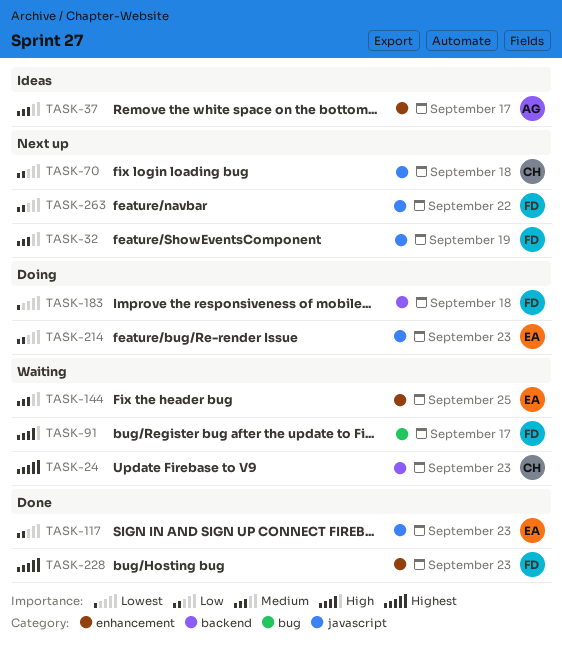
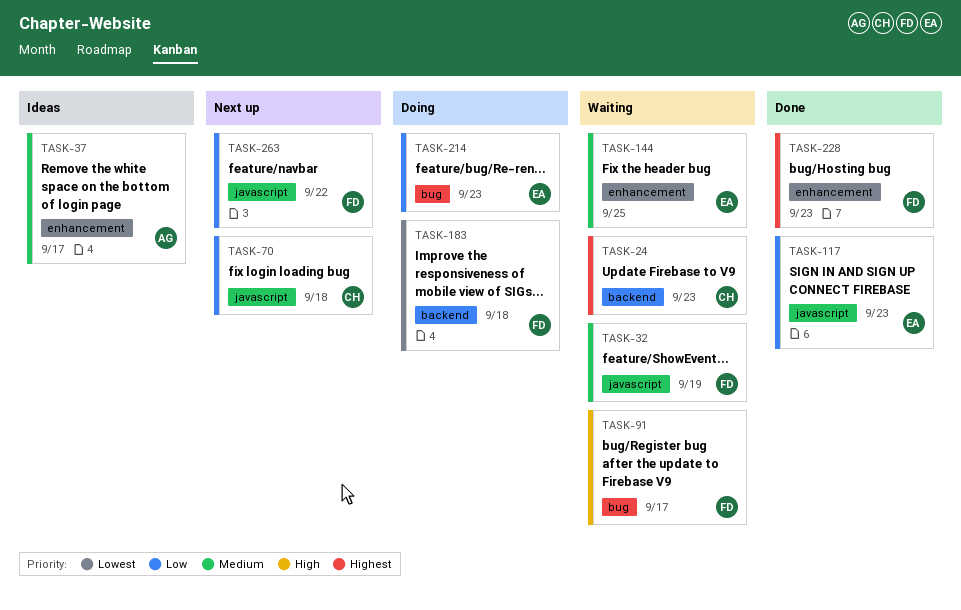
TASK-32, status: Next up -> Waiting
TASK-214, label: javascript -> bug

